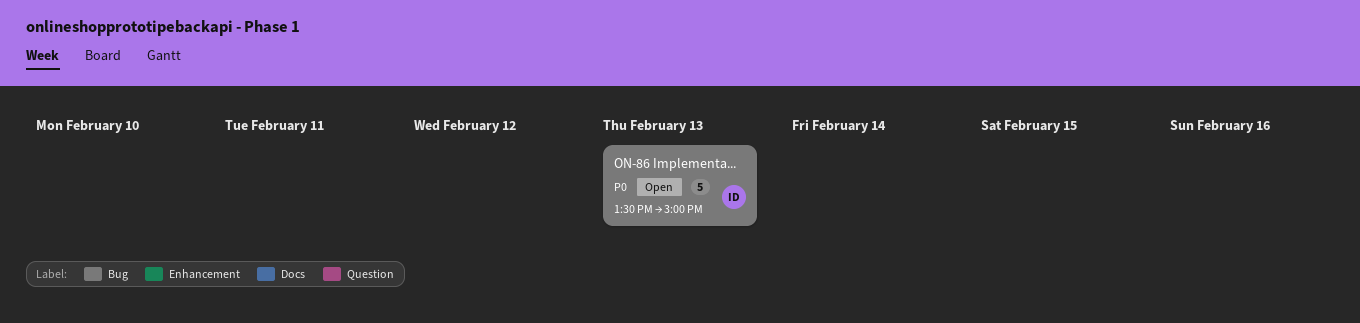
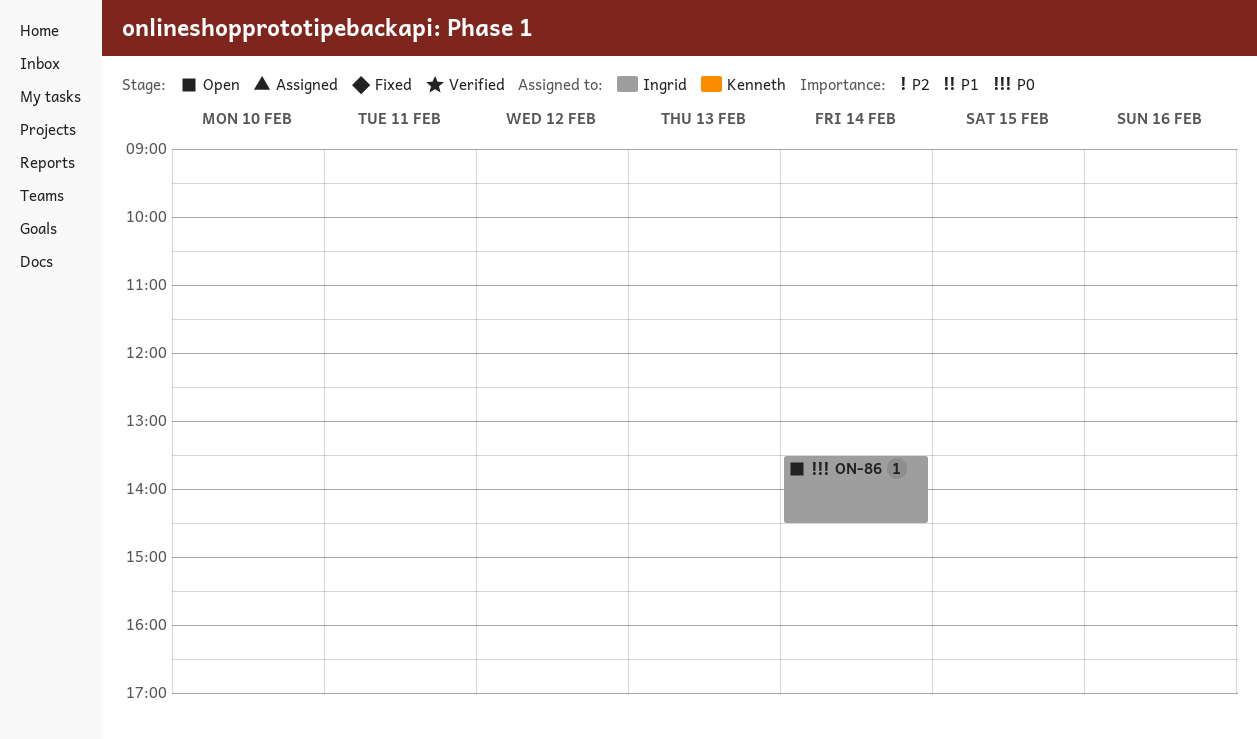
ON-86, estimate: 5 -> 1
ON-86, day: Feb 13 -> Feb 14
ON-86, ends: 15:00 -> 14:30

